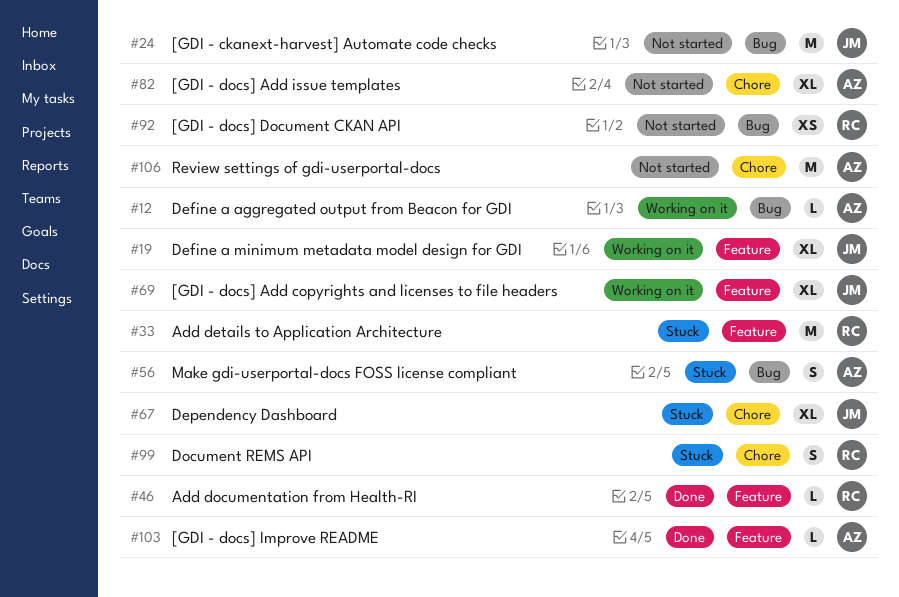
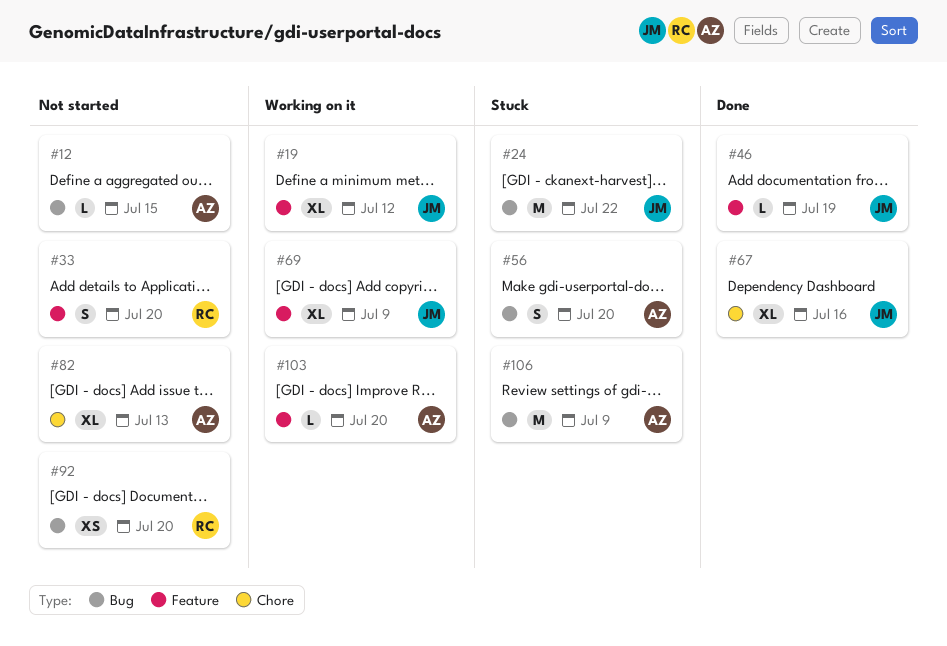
#12, status: Working on it -> Not started
#24, status: Not started -> Stuck
#33, status: Stuck -> Not started
#33, estimate: M -> S
#46, owner: RC -> JM
#67, status: Stuck -> Done
#99: present -> none
#103, status: Done -> Working on it
#106, status: Not started -> Stuck
#106, label: Chore -> Bug

